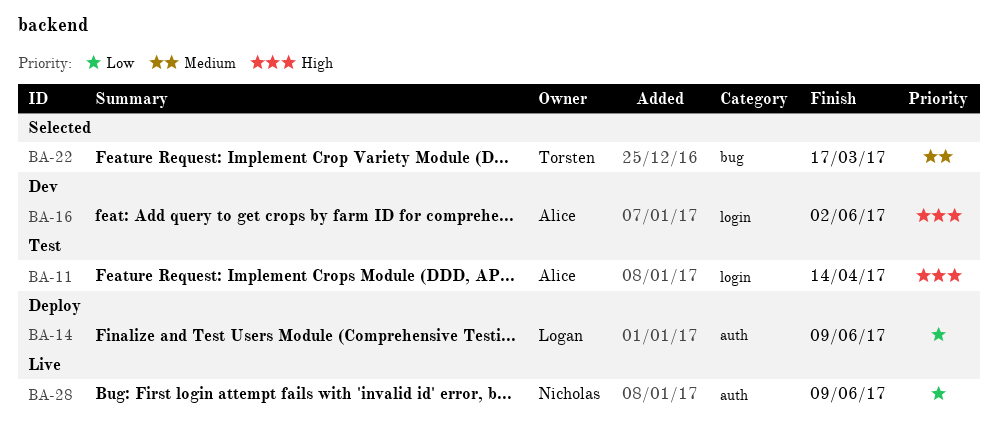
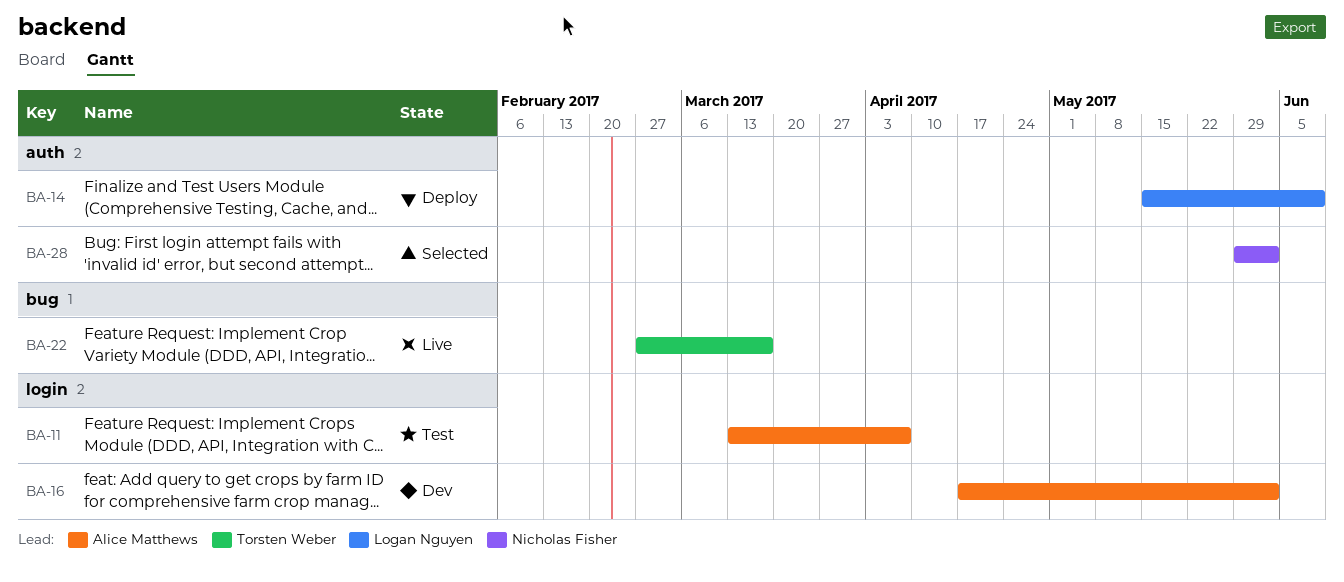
BA-11, due: Apr 14 -> Apr 7
BA-22, status: Selected -> Live
BA-28, status: Live -> Selected
BA-28, due: Jun 9 -> Jun 2

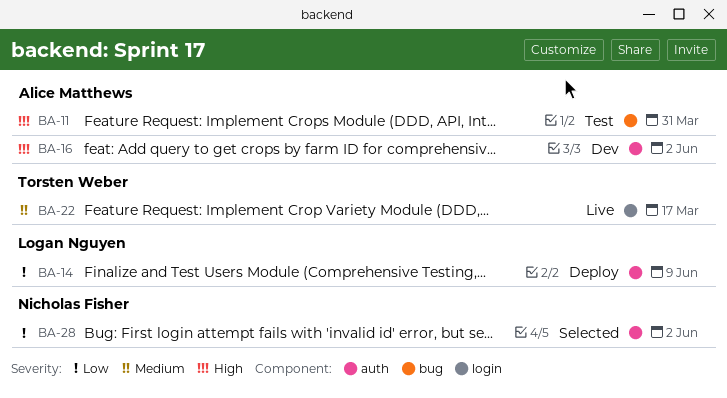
BA-11, label: login -> bug
BA-11, due: Apr 7 -> Mar 31
BA-16, label: login -> auth
BA-22, label: bug -> login

